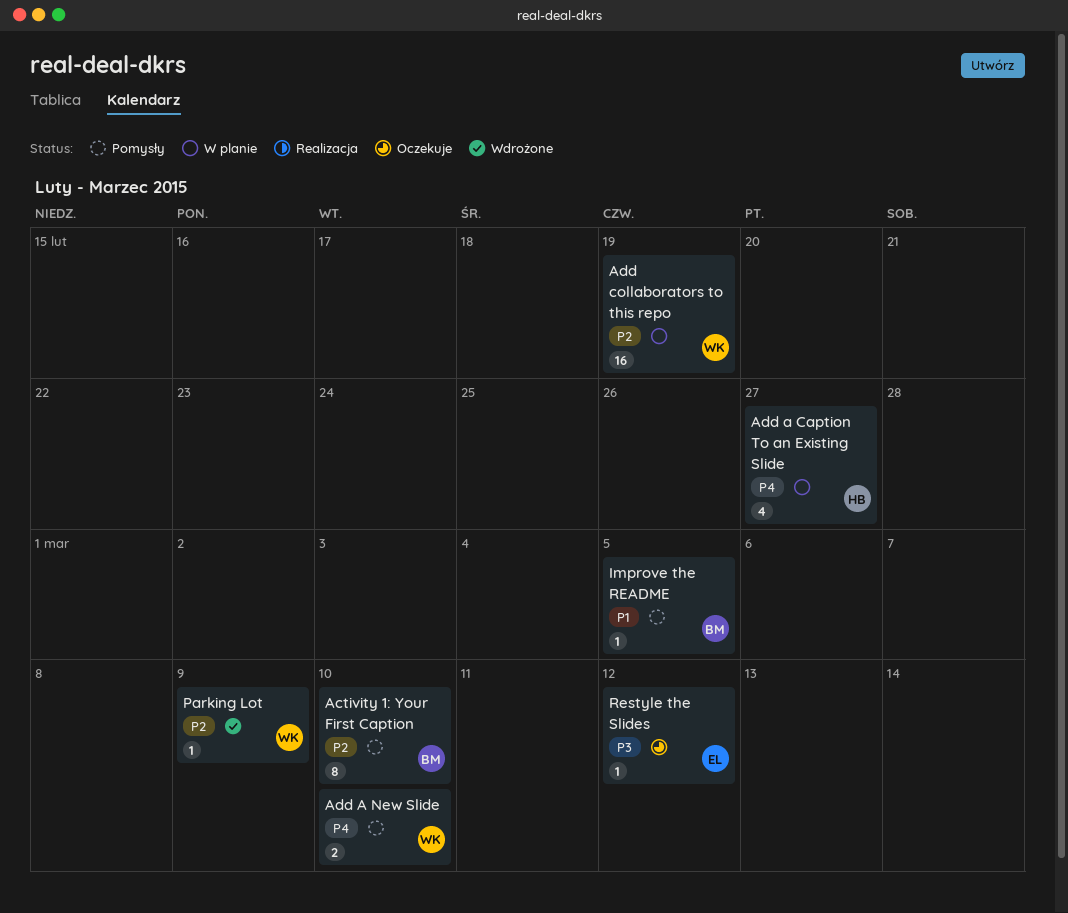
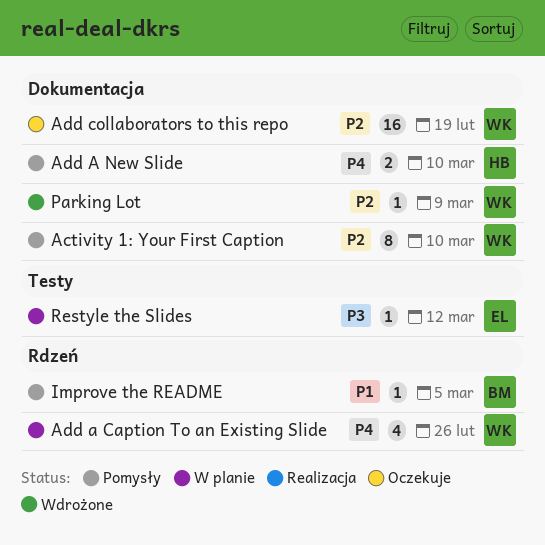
Activity 1: Your First Caption, owner: BM -> WK
Add a Caption To an Existing Slide, owner: HB -> WK
Add a Caption To an Existing Slide, due: Feb 27 -> Feb 26
Add A New Slide, owner: WK -> HB
Add collaborators to this repo, status: W planie -> Oczekuje
Restyle the Slides, status: Oczekuje -> W planie

